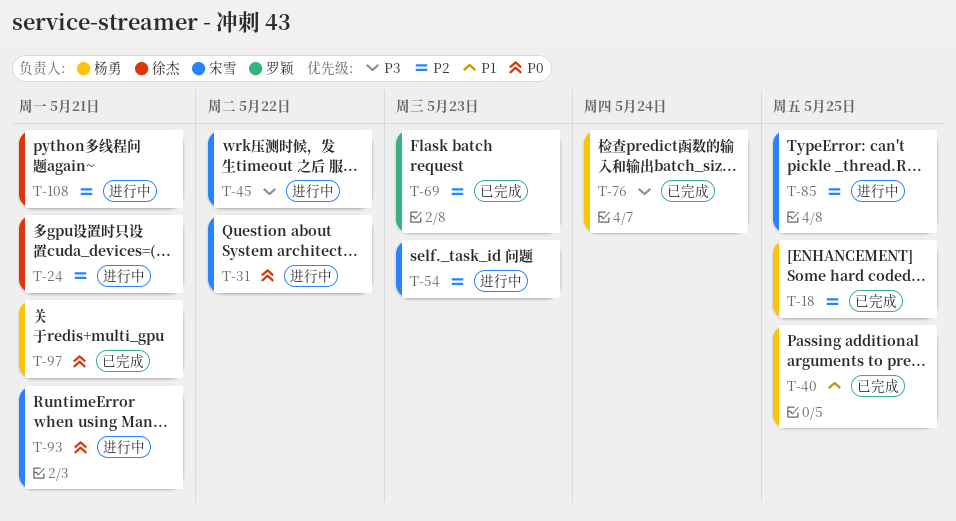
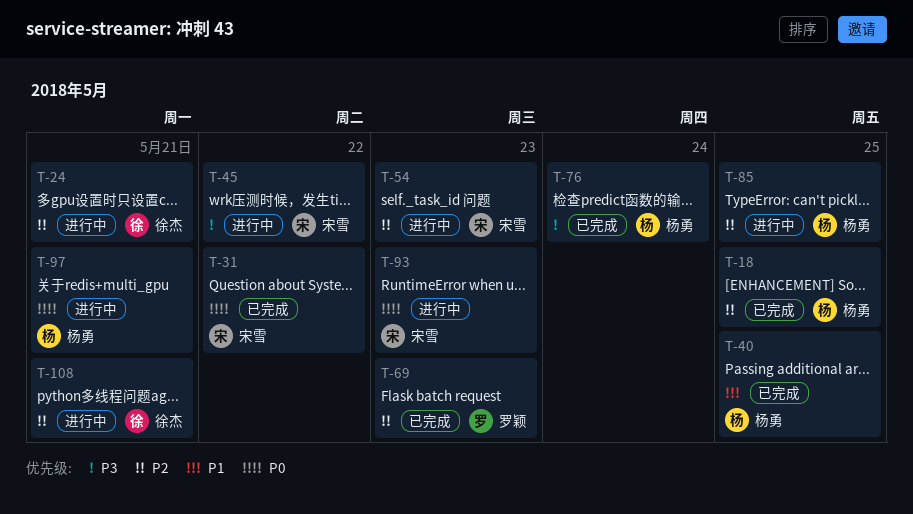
T-31, status: 进行中 -> 已完成
T-85, owner: 宋雪 -> 杨勇
T-93, day: May 21 -> May 23
T-97, status: 已完成 -> 进行中

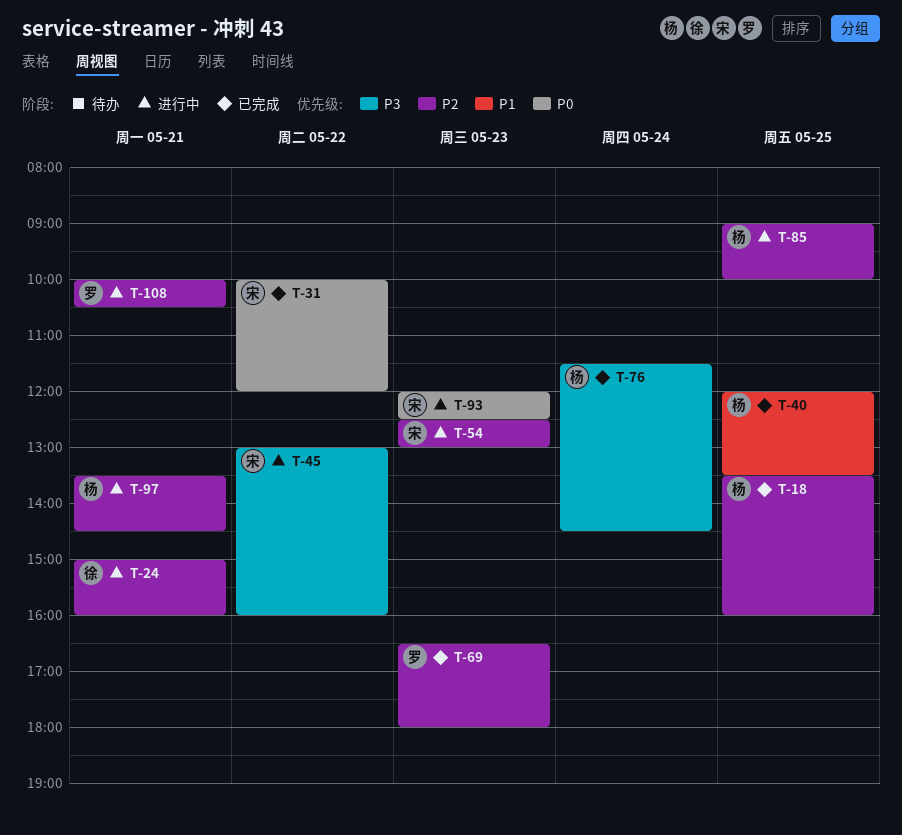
T-97, priority: P0 -> P2
T-108, owner: 徐杰 -> 罗颖

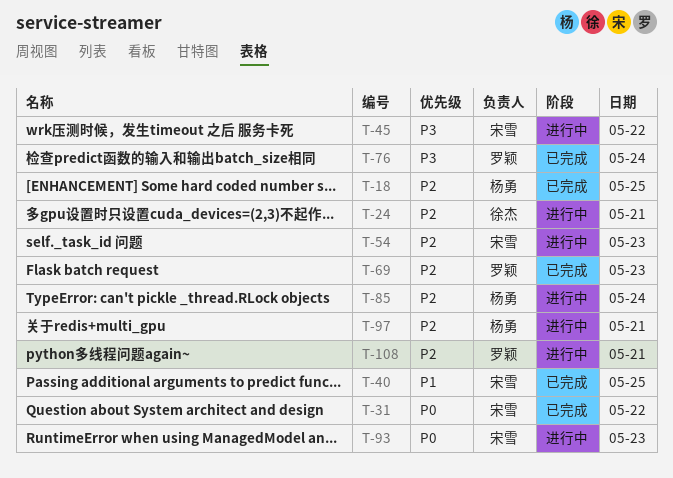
T-40, owner: 杨勇 -> 宋雪
T-76, owner: 杨勇 -> 罗颖
T-85, day: May 25 -> May 24

